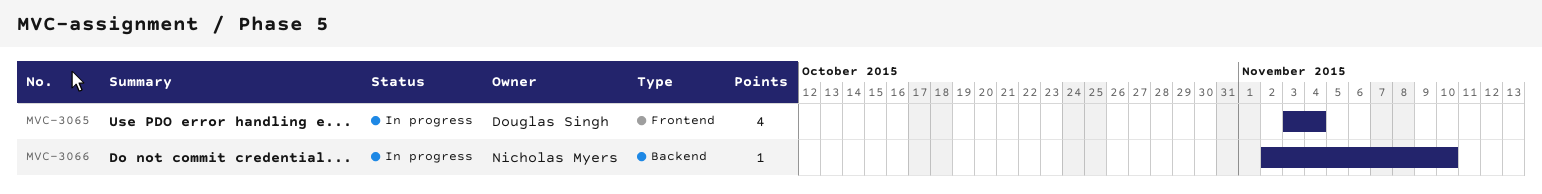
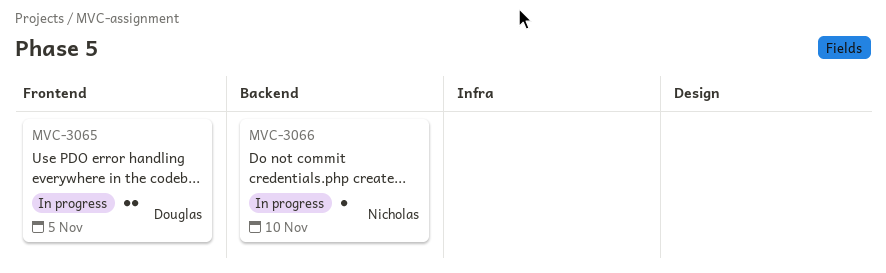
MVC-3065, estimate: 4 -> 2
MVC-3065, due: Nov 4 -> Nov 5

